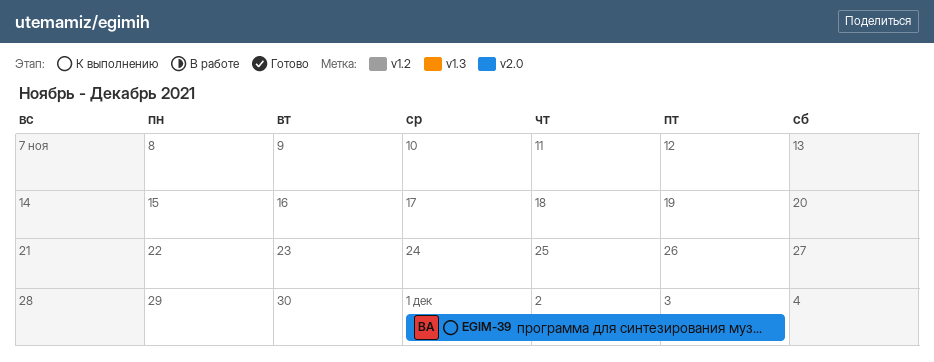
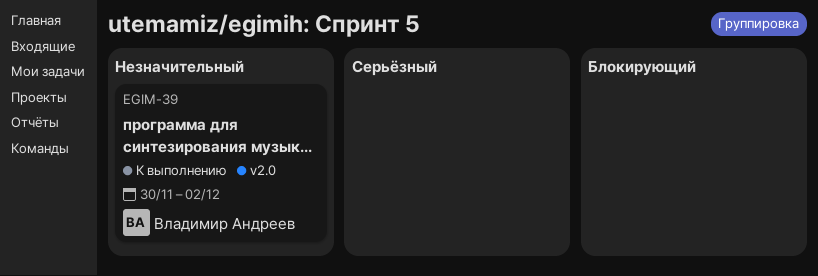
EGIM-39, start: Dec 1 -> Nov 30
EGIM-39, due: Dec 3 -> Dec 2

